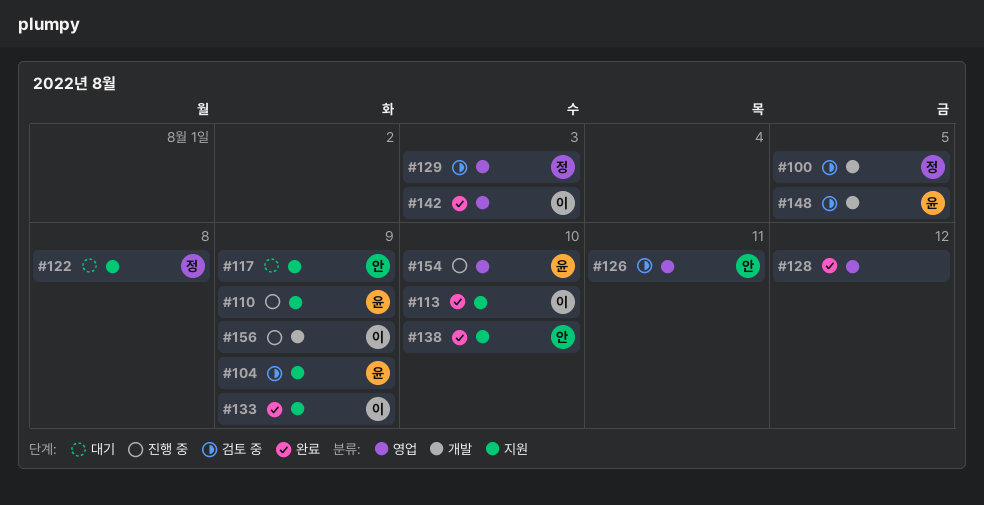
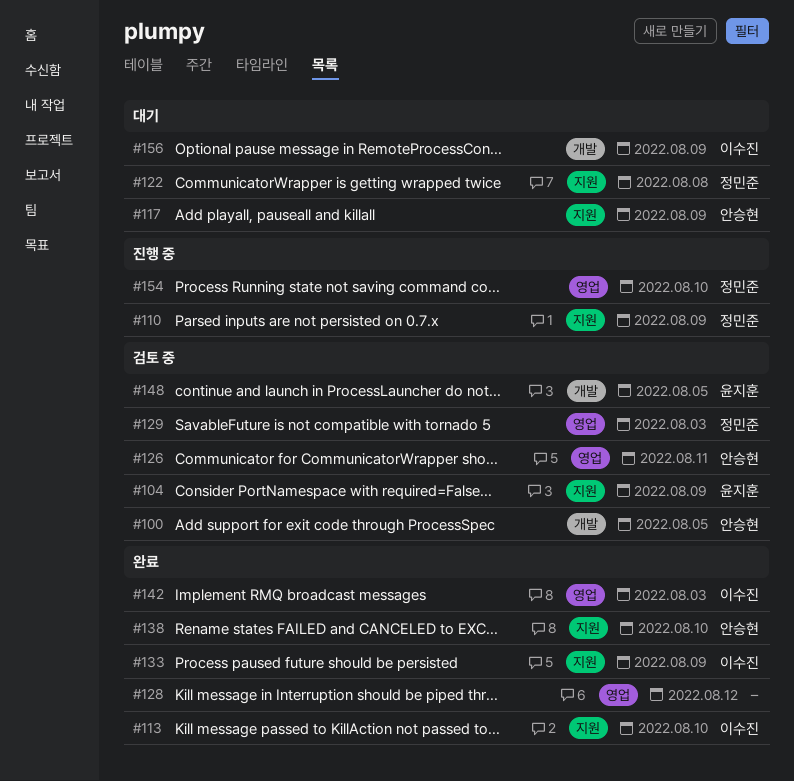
#100, owner: 정민준 -> 안승현
#110, owner: 윤지훈 -> 정민준
#154, owner: 윤지훈 -> 정민준
#156, status: 진행 중 -> 대기

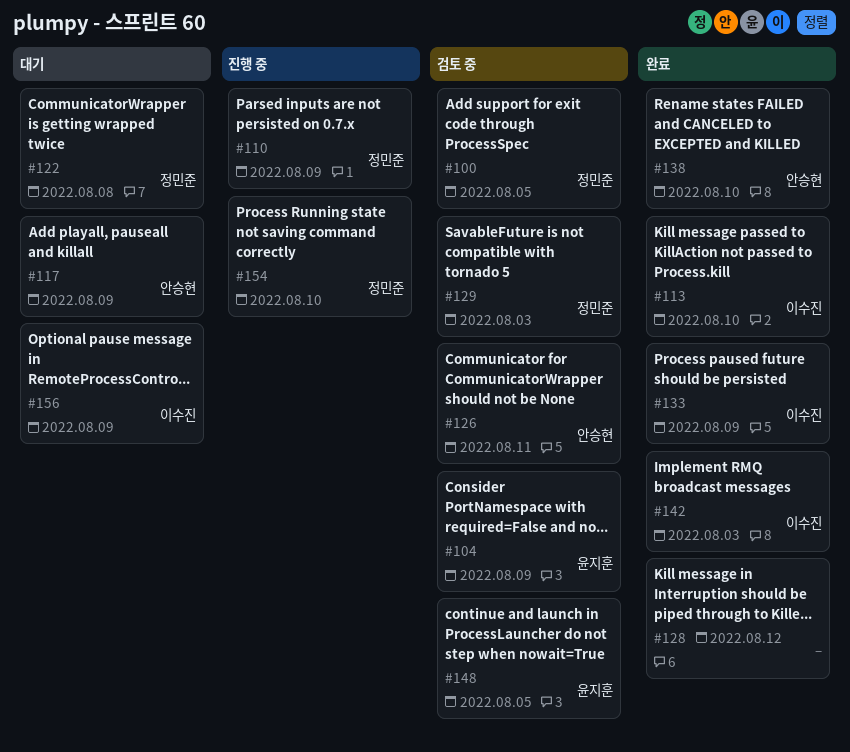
#100, owner: 안승현 -> 정민준

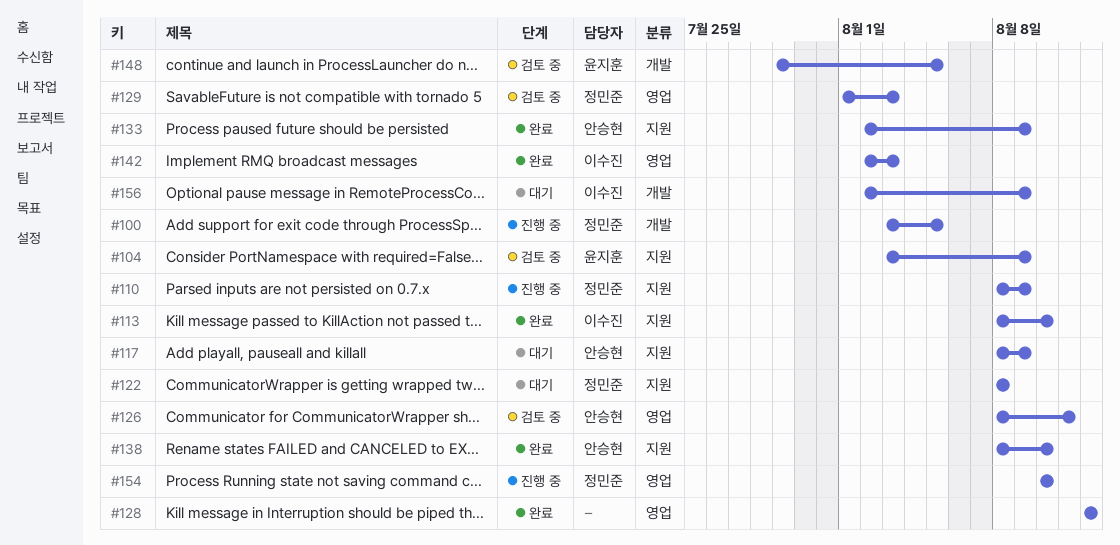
#100, status: 검토 중 -> 진행 중
#133, owner: 이수진 -> 안승현

